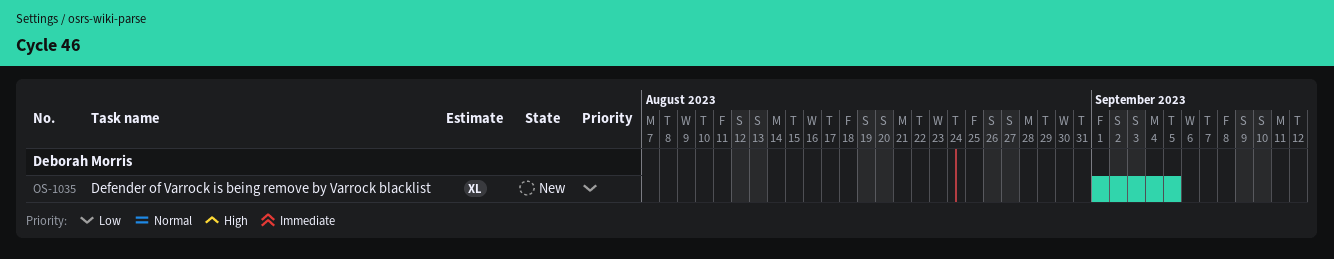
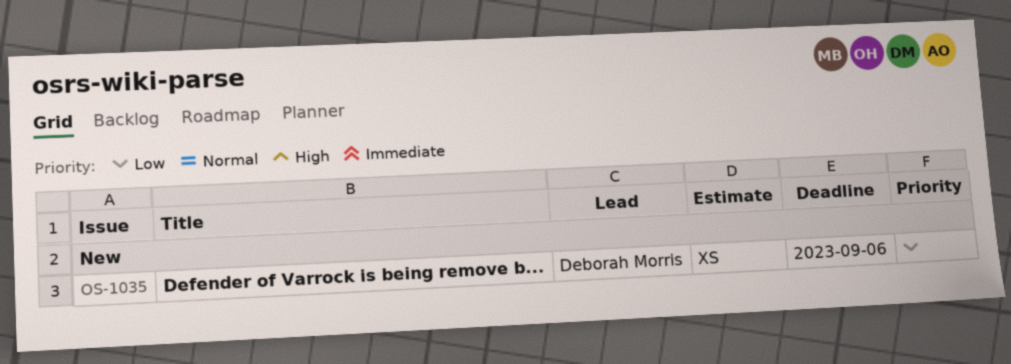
OS-1035, estimate: XL -> XS
OS-1035, due: Sep 5 -> Sep 6

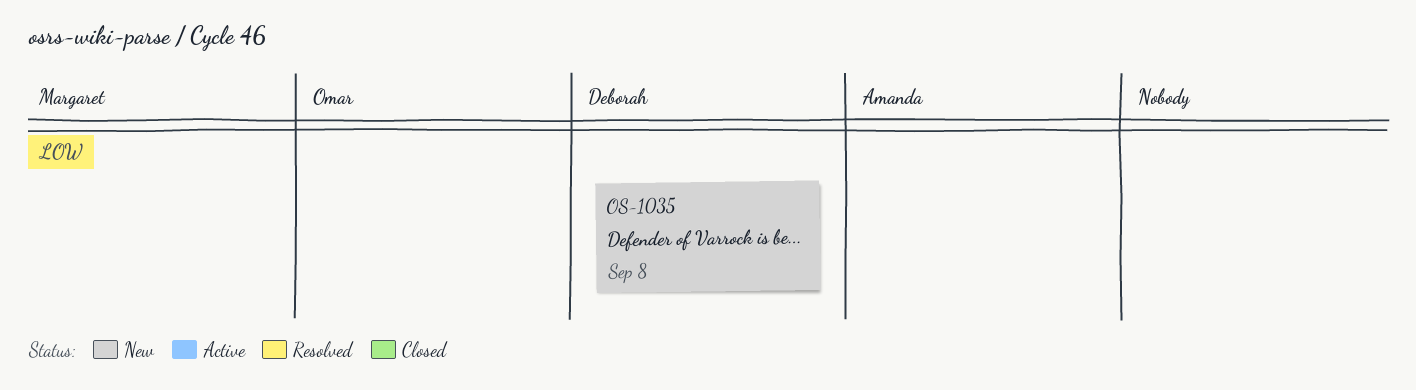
OS-1035, due: Sep 6 -> Sep 8

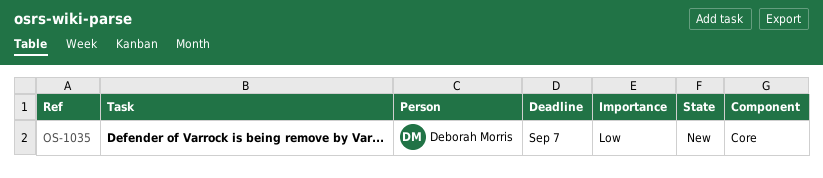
OS-1035, due: Sep 8 -> Sep 7

